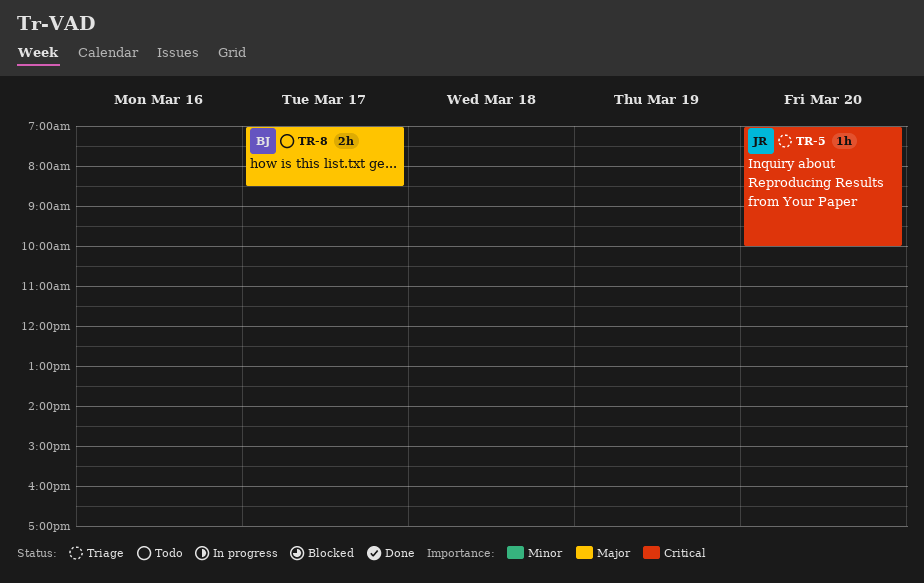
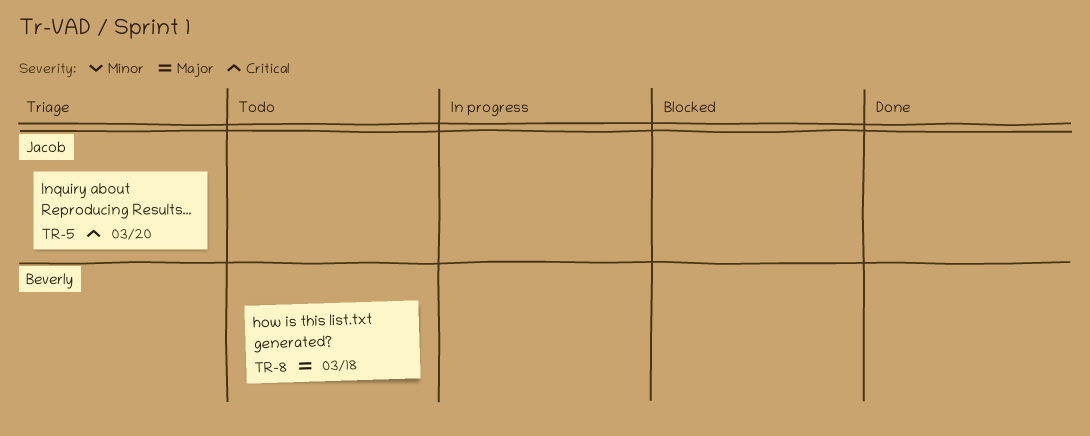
TR-8, day: Mar 17 -> Mar 18

